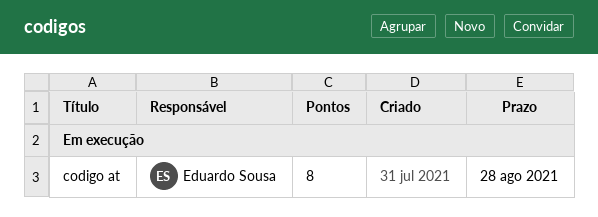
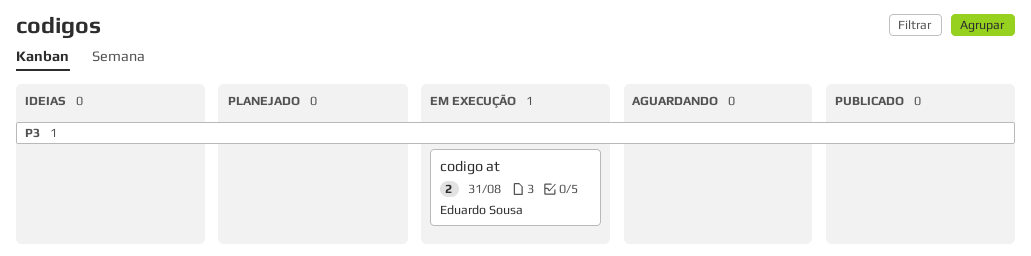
codigo at, estimate: 8 -> 2
codigo at, due: Aug 28 -> Aug 31

